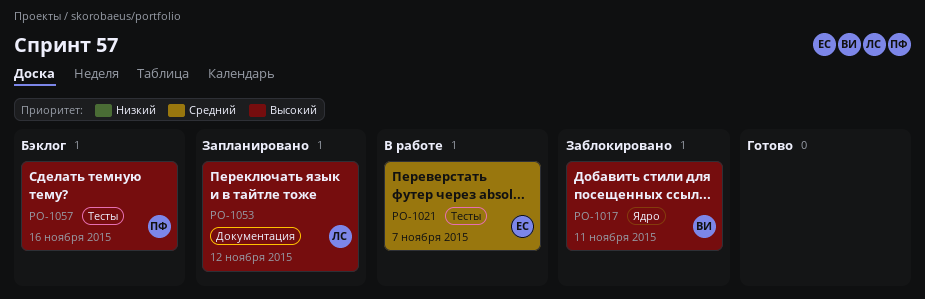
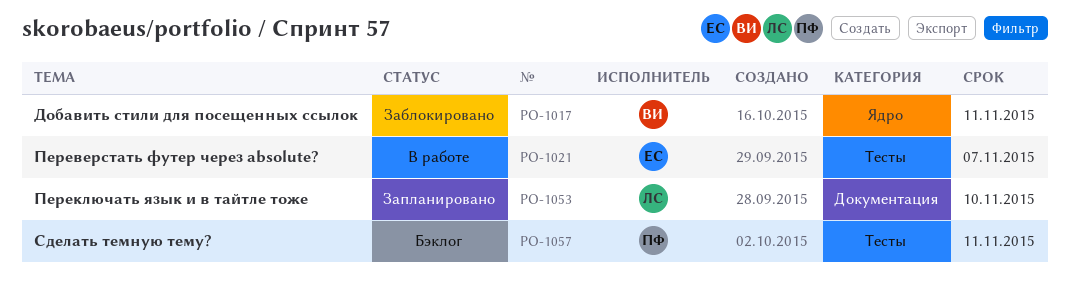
PO-1053, due: Nov 12 -> Nov 10
PO-1057, due: Nov 16 -> Nov 11

